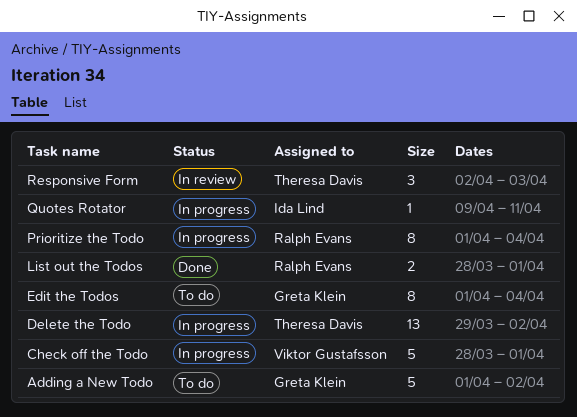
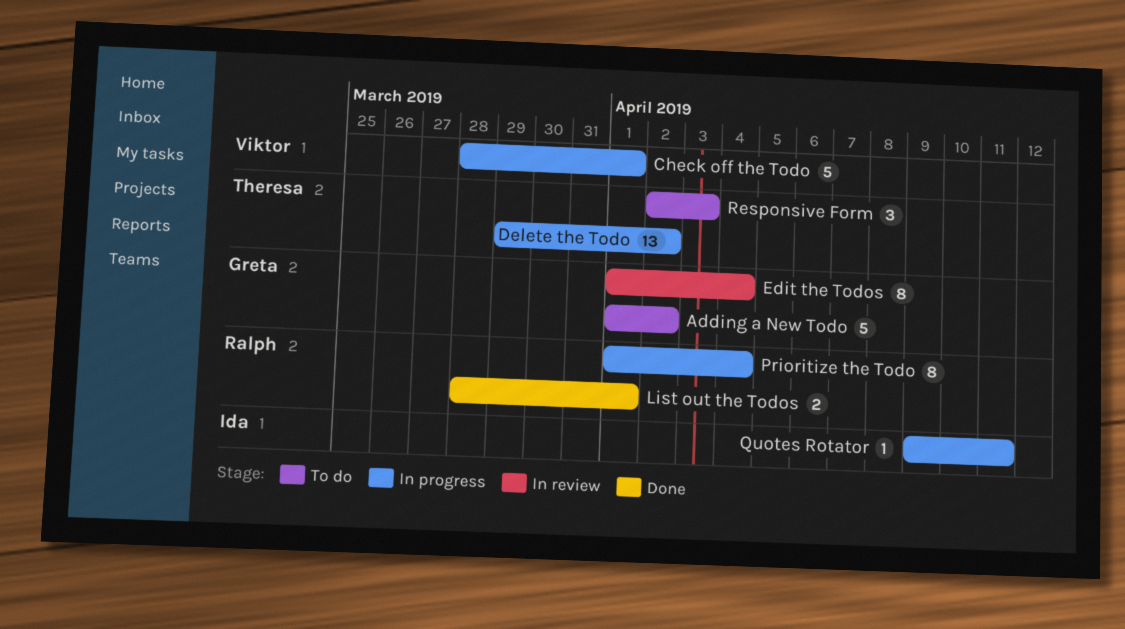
Edit the Todos, status: To do -> In review
Responsive Form, status: In review -> To do

